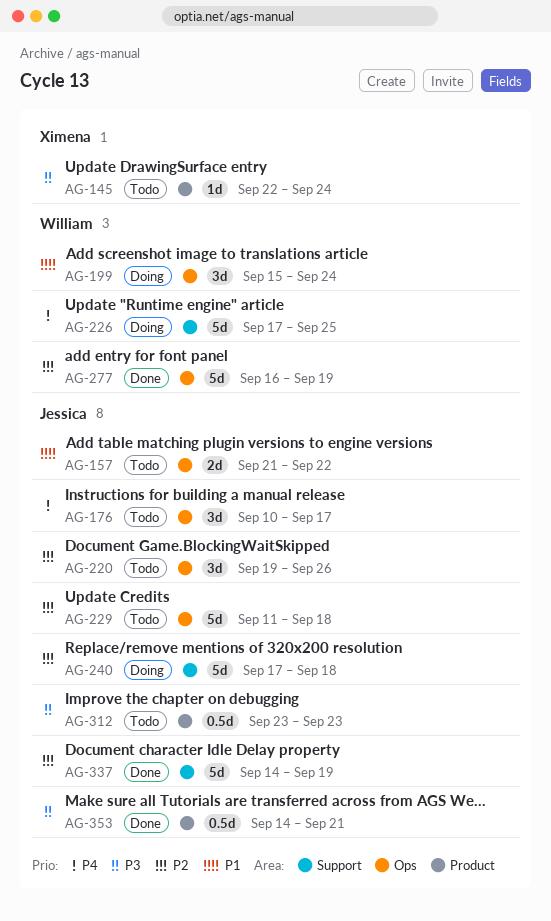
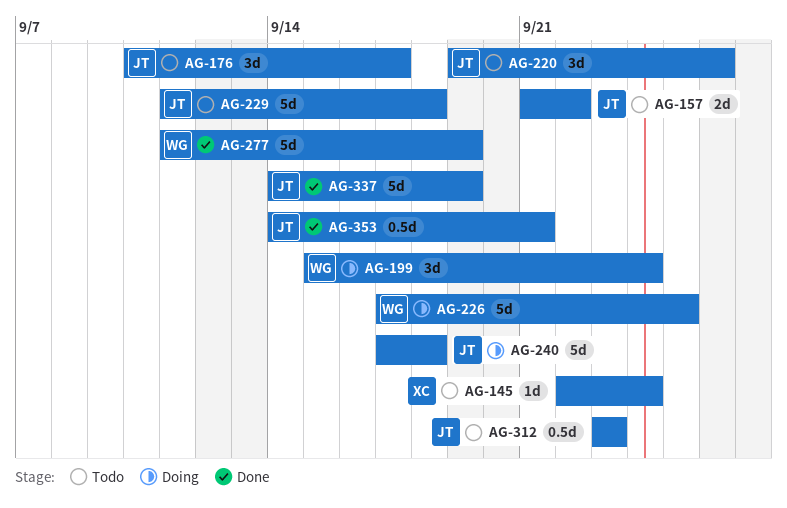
AG-277, start: Sep 16 -> Sep 11

